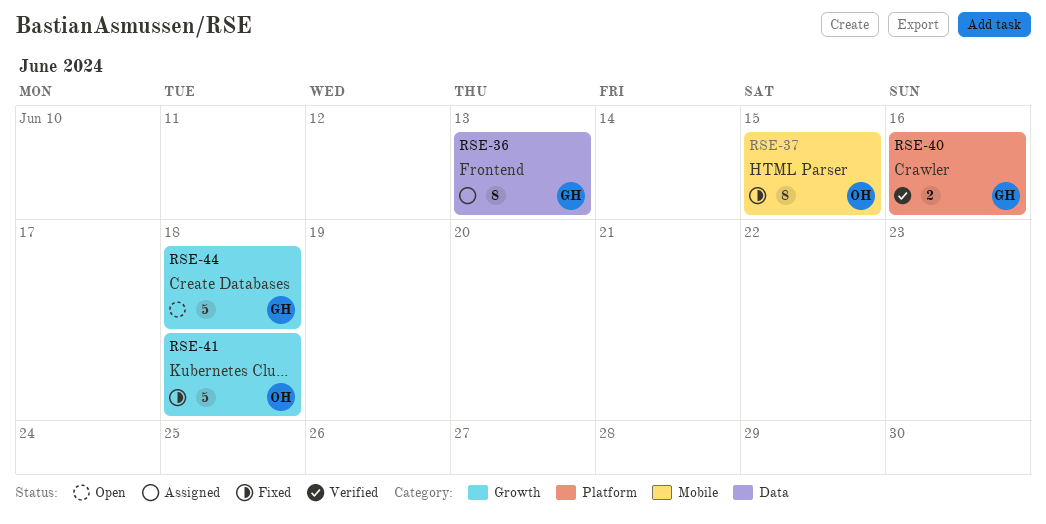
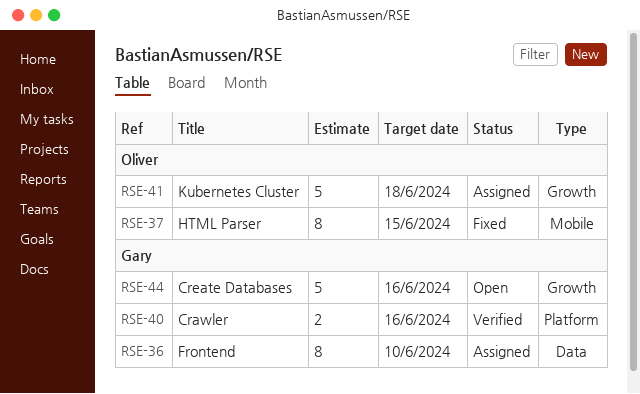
RSE-36, due: Jun 13 -> Jun 10
RSE-41, status: Fixed -> Assigned
RSE-44, due: Jun 18 -> Jun 16

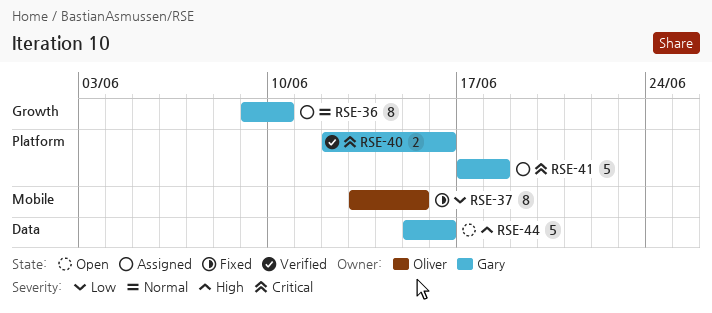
RSE-36, label: Data -> Growth
RSE-41, owner: Oliver -> Gary
RSE-41, label: Growth -> Platform
RSE-44, label: Growth -> Data

